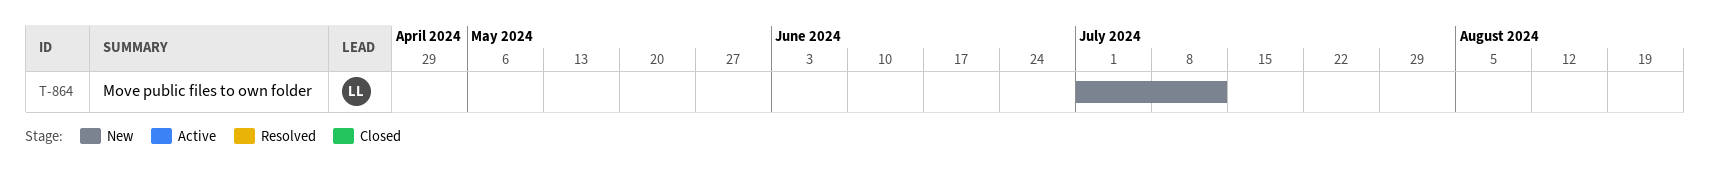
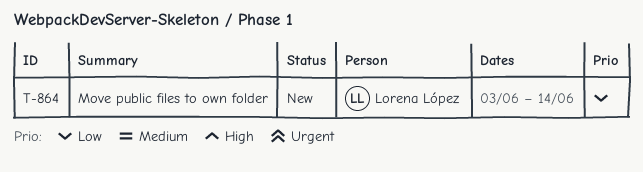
T-864, start: Jul 1 -> Jun 3
T-864, due: Jul 12 -> Jun 14

